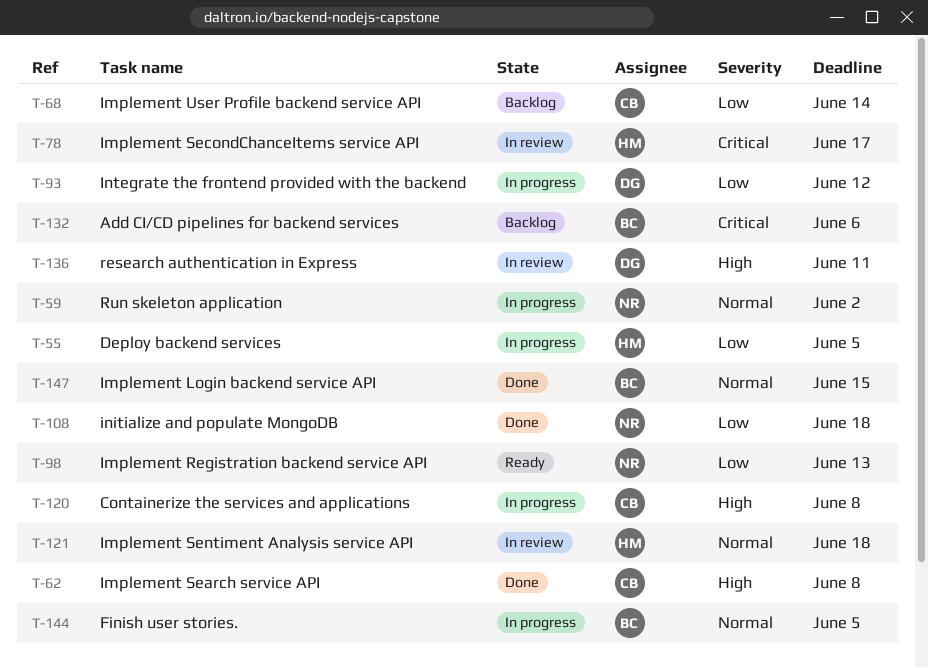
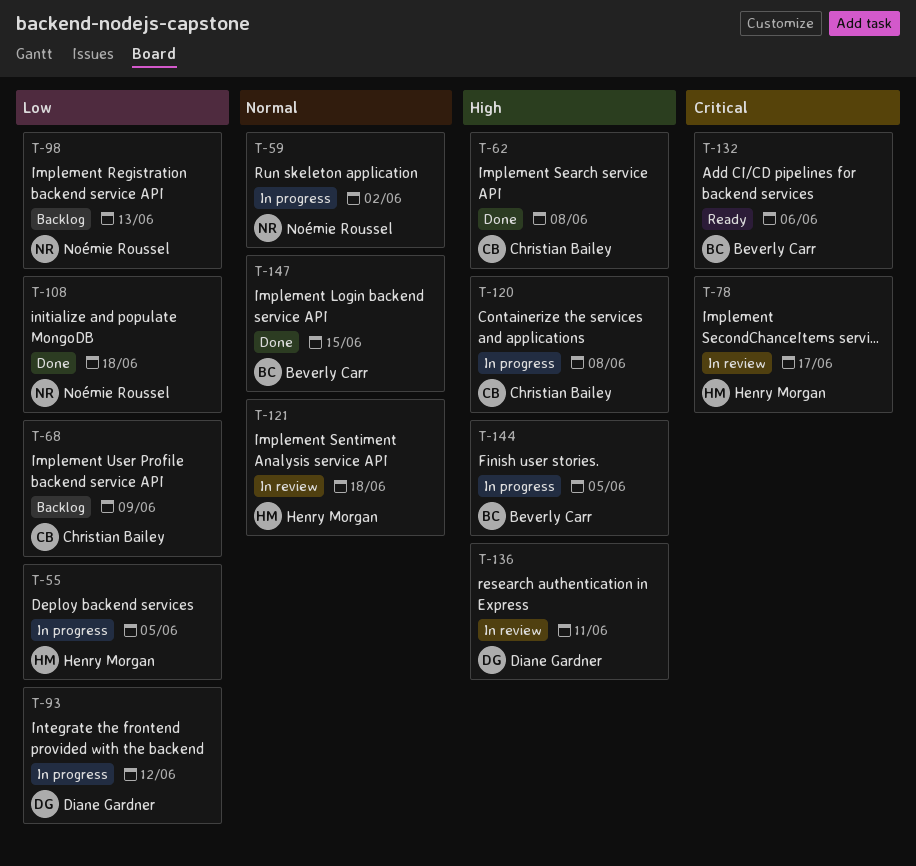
T-68, due: Jun 14 -> Jun 9
T-98, status: Ready -> Backlog
T-132, status: Backlog -> Ready
T-144, priority: Normal -> High

